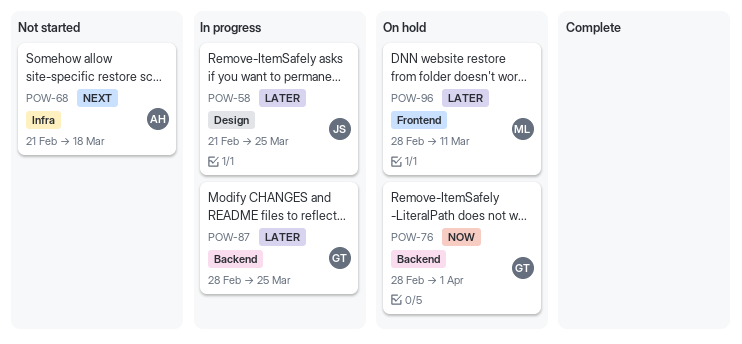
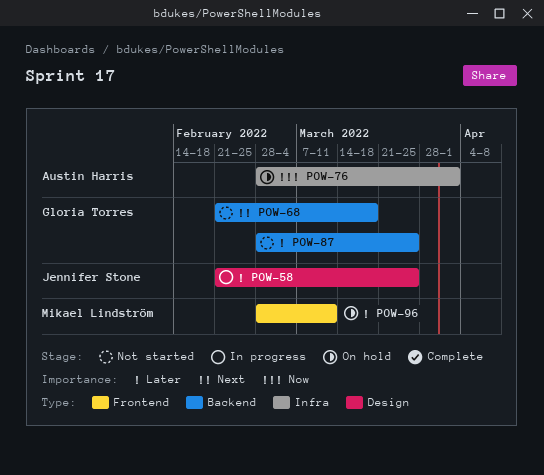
POW-68, owner: Austin Harris -> Gloria Torres
POW-68, label: Infra -> Backend
POW-76, owner: Gloria Torres -> Austin Harris
POW-76, label: Backend -> Infra
POW-87, status: In progress -> Not started

